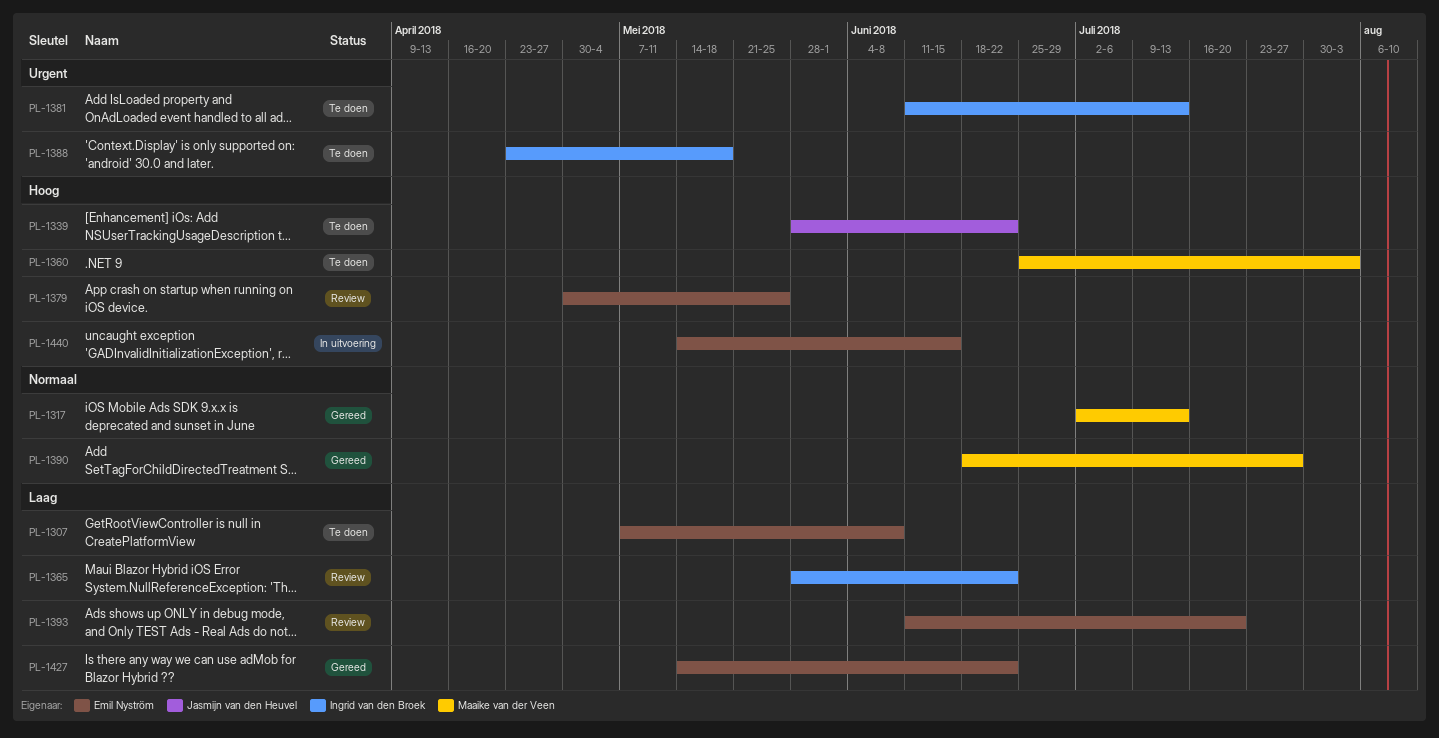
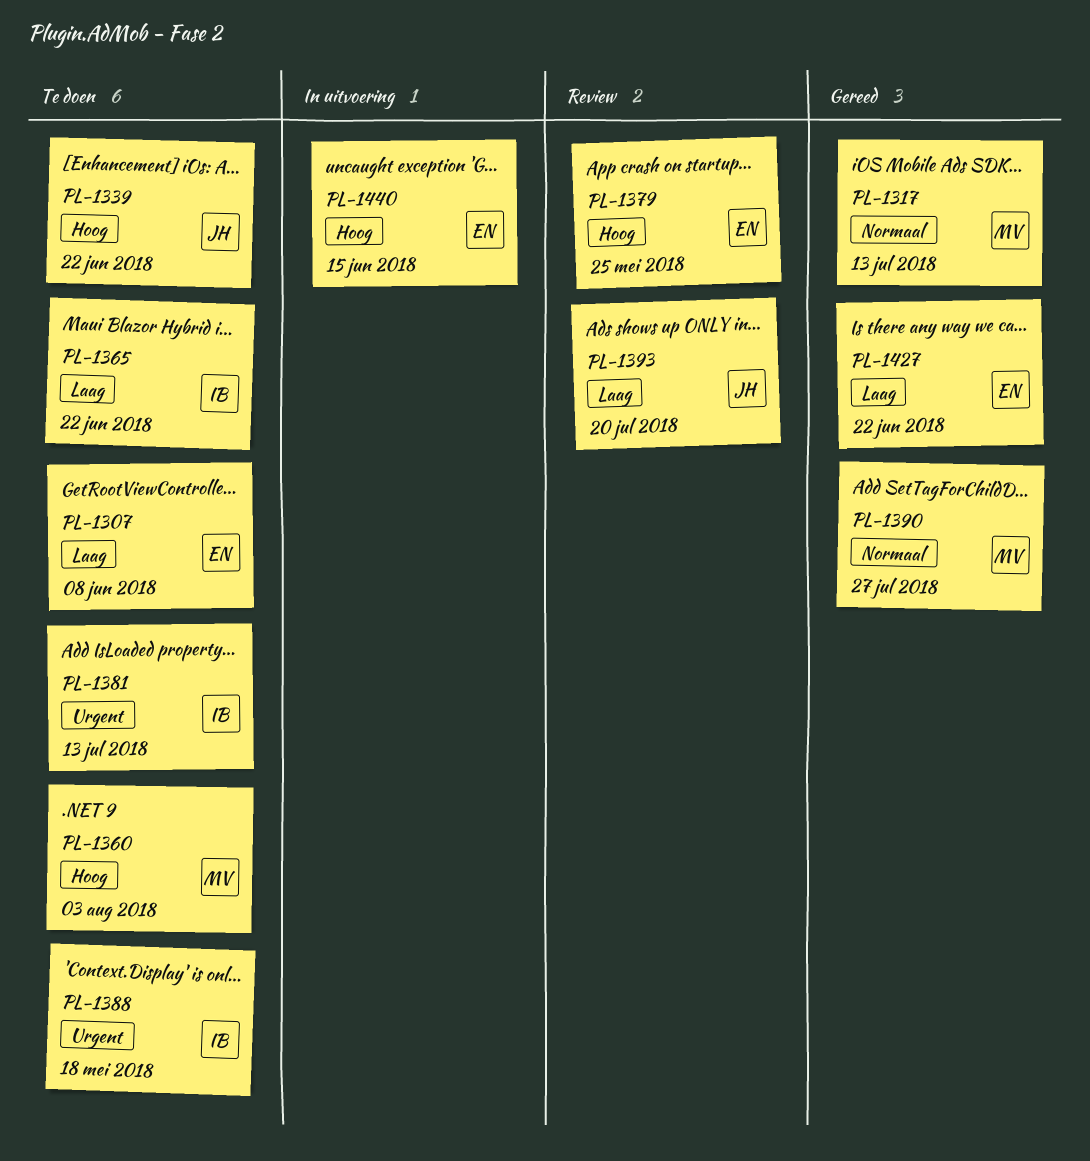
PL-1365, status: Review -> Te doen
PL-1393, owner: Emil Nyström -> Jasmijn van den Heuvel

